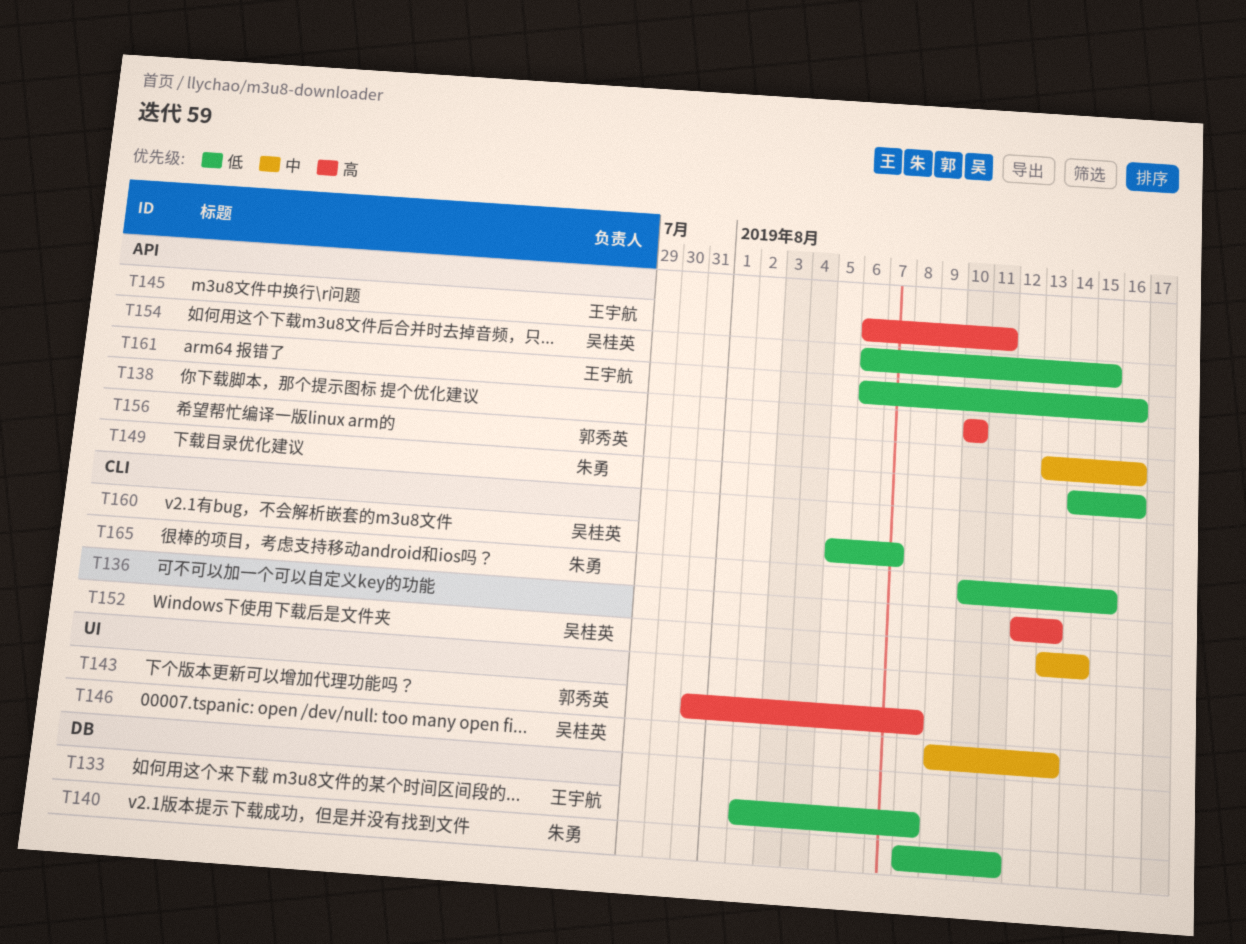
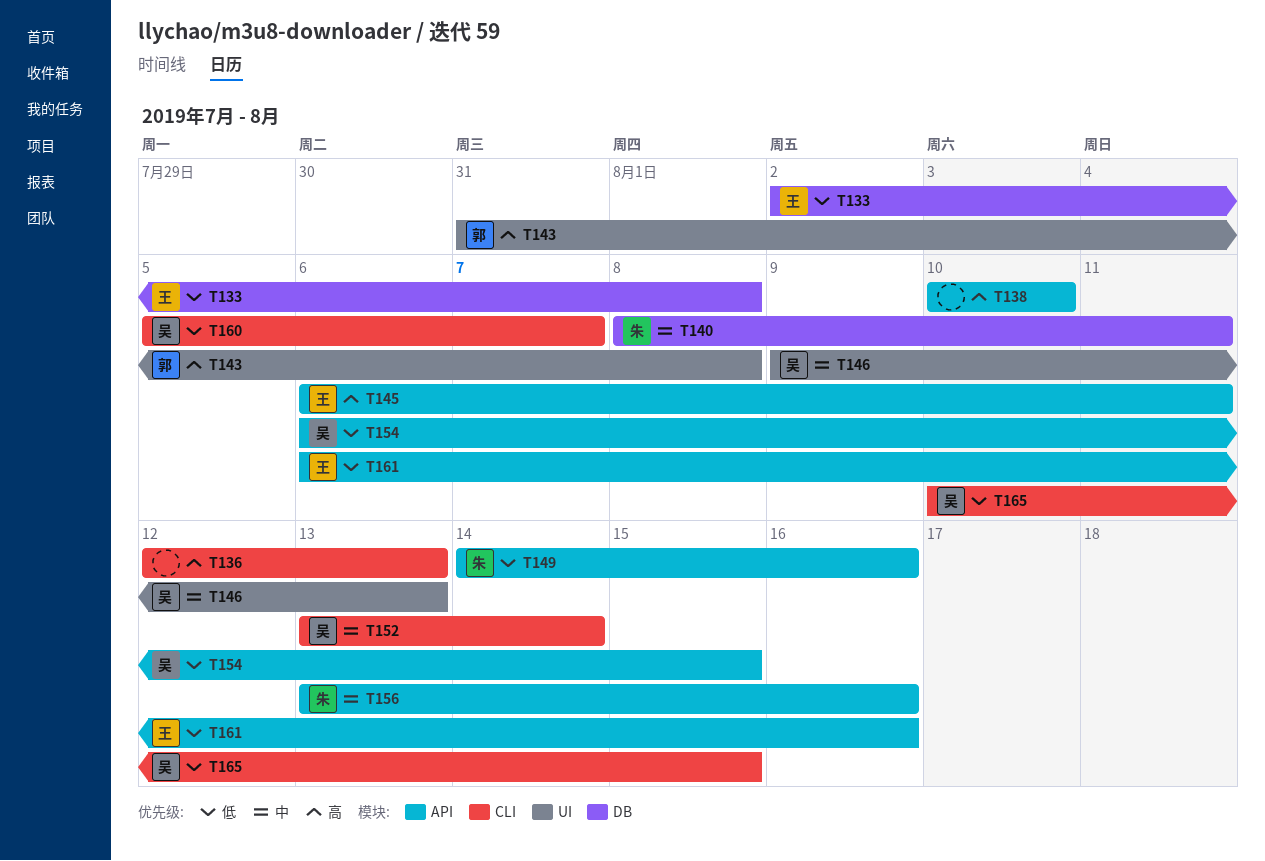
T140, priority: 低 -> 中
T156, owner: 郭秀英 -> 朱勇
T165, owner: 朱勇 -> 吴桂英

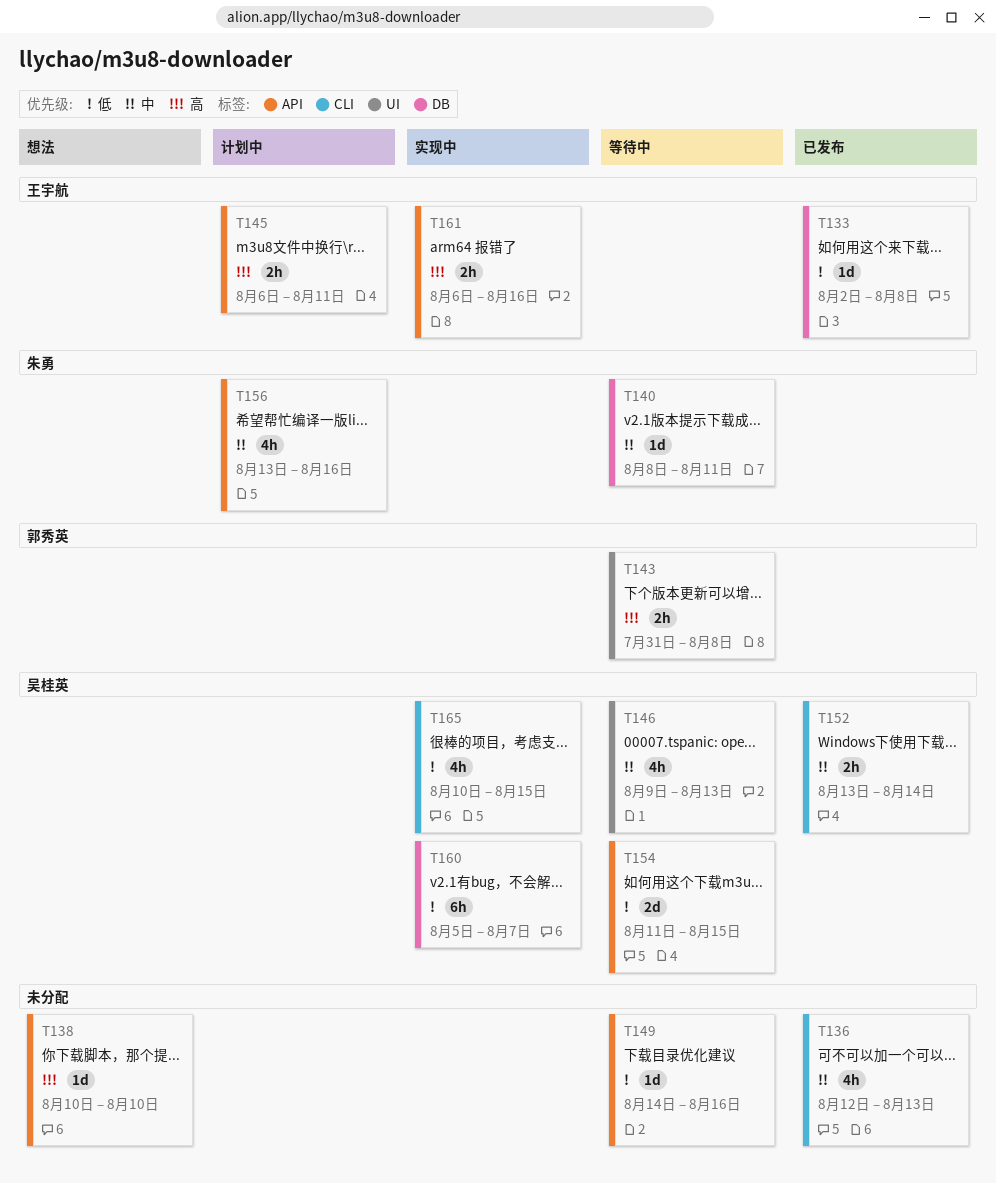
T136, priority: 高 -> 中
T149, owner: 朱勇 -> none
T154, start: Aug 6 -> Aug 11
T160, label: CLI -> DB
T161, priority: 低 -> 高

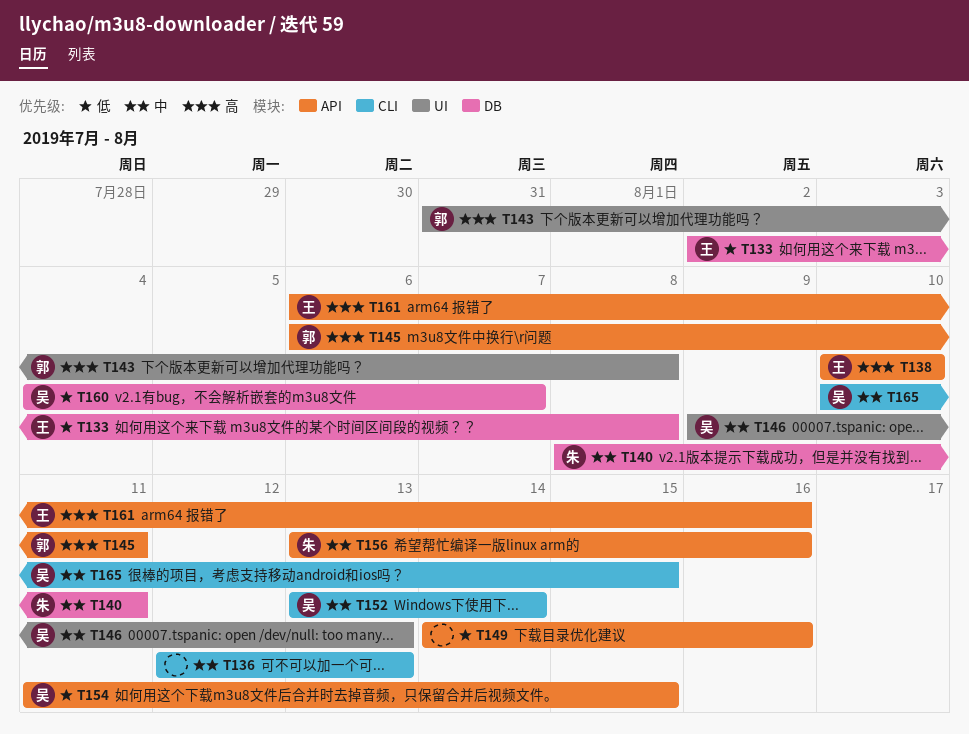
T138, owner: none -> 王宇航
T145, owner: 王宇航 -> 郭秀英
T160, start: Aug 5 -> Aug 4
T165, priority: 低 -> 中

